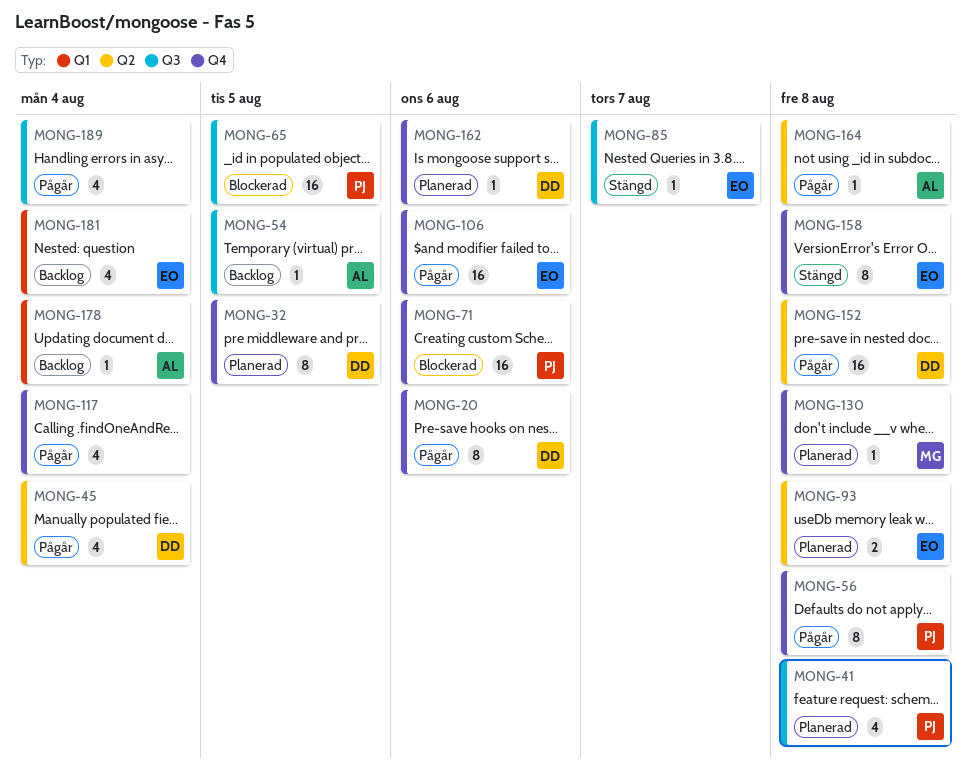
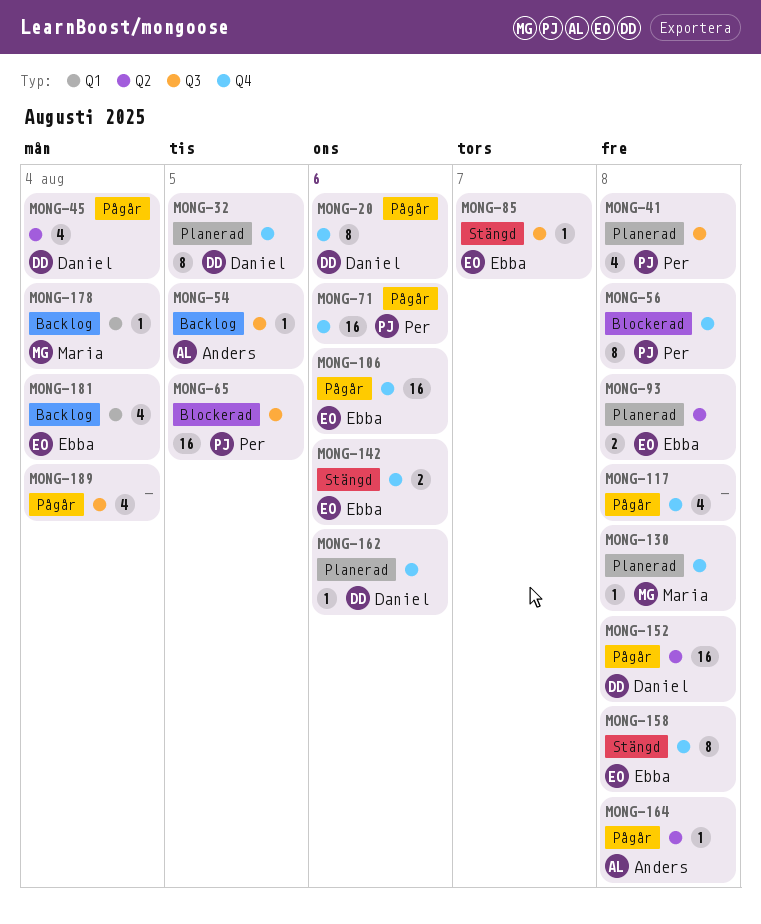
MONG-56, status: Pågår -> Blockerad
MONG-71, status: Blockerad -> Pågår
MONG-117, due: Aug 4 -> Aug 8
MONG-142: none -> present
MONG-178, owner: Anders -> Maria

